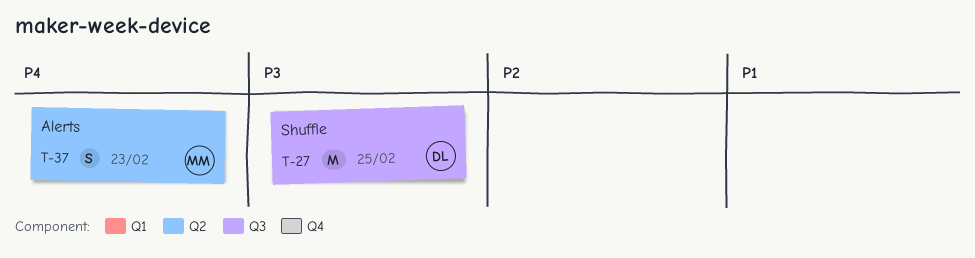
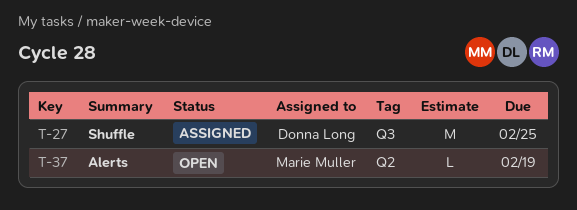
T-37, estimate: S -> L
T-37, due: Feb 23 -> Feb 19

